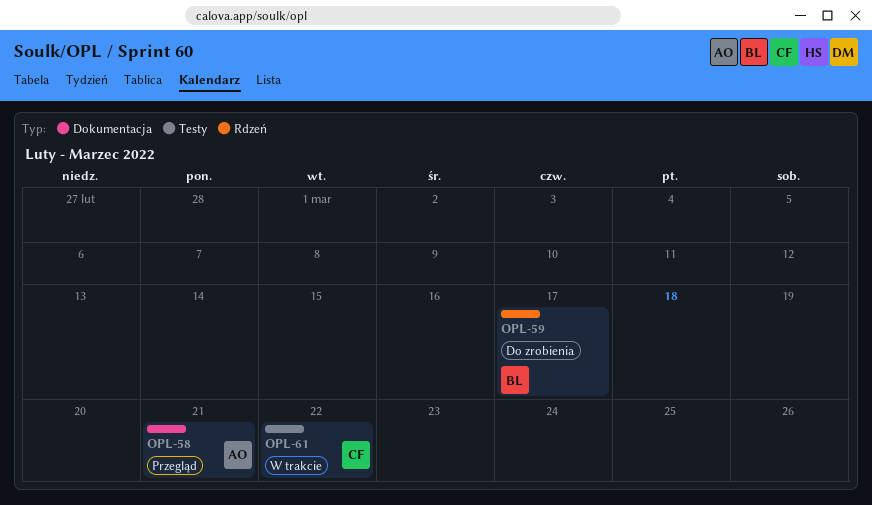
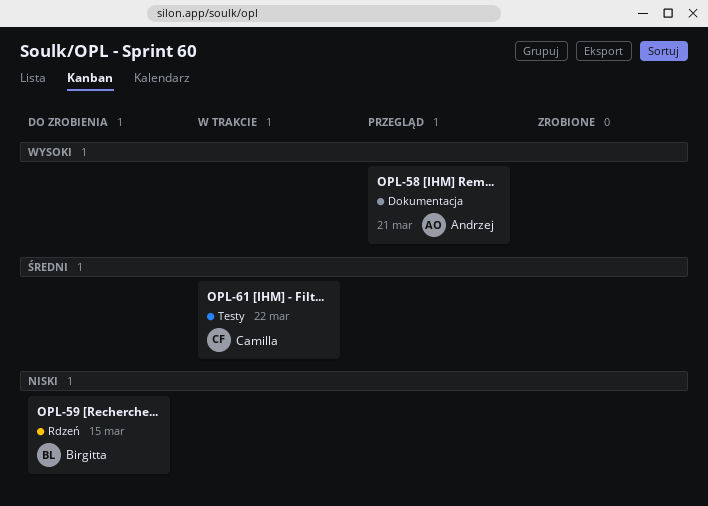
OPL-59, due: Mar 17 -> Mar 15

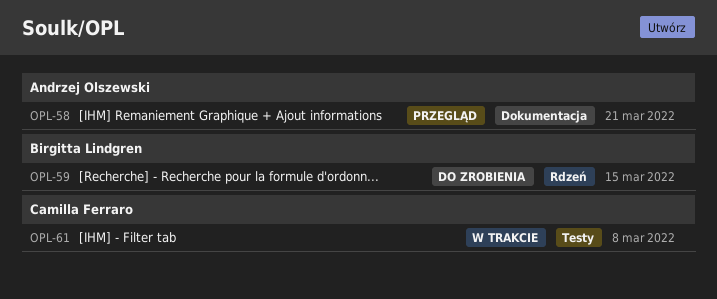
OPL-61, due: Mar 22 -> Mar 8

